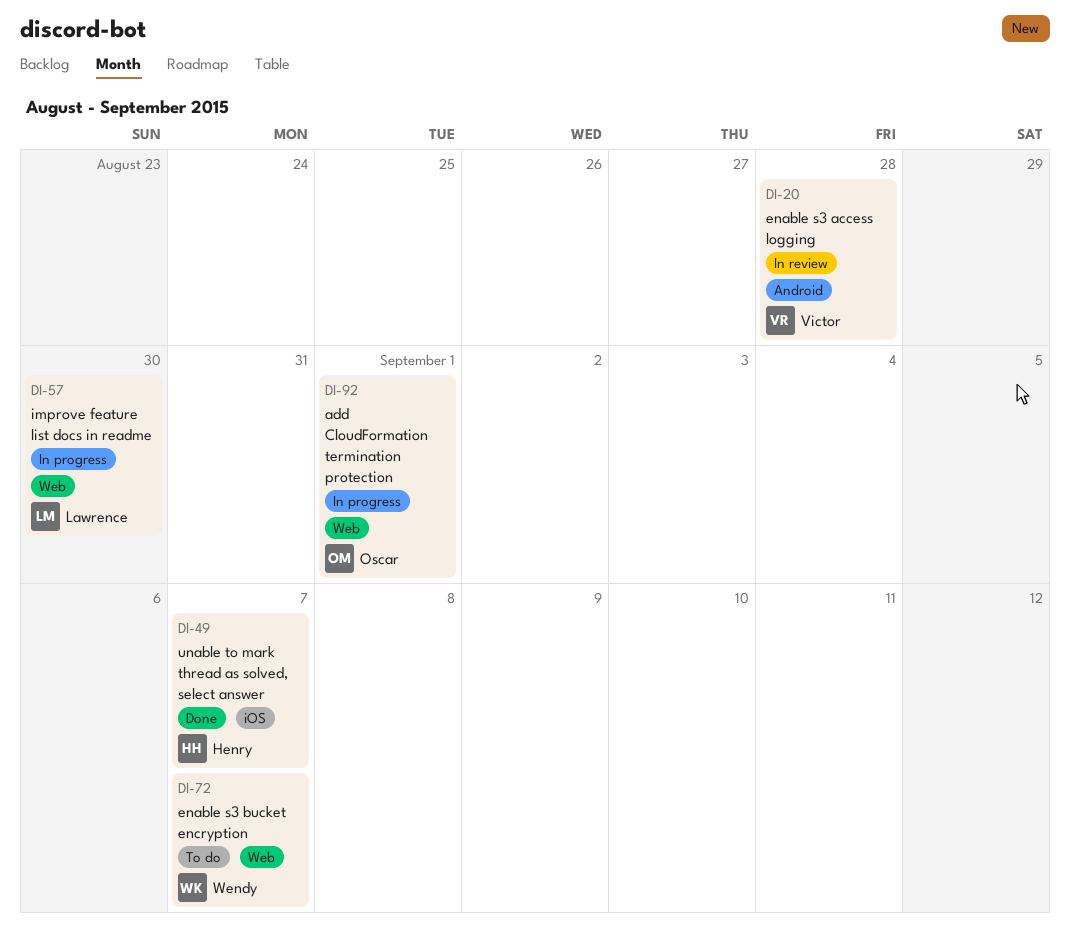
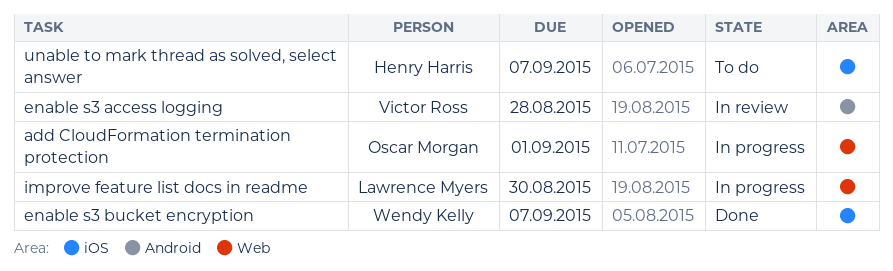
enable s3 bucket encryption, status: To do -> Done
enable s3 bucket encryption, label: Web -> iOS
unable to mark thread as solved, select answer, status: Done -> To do

